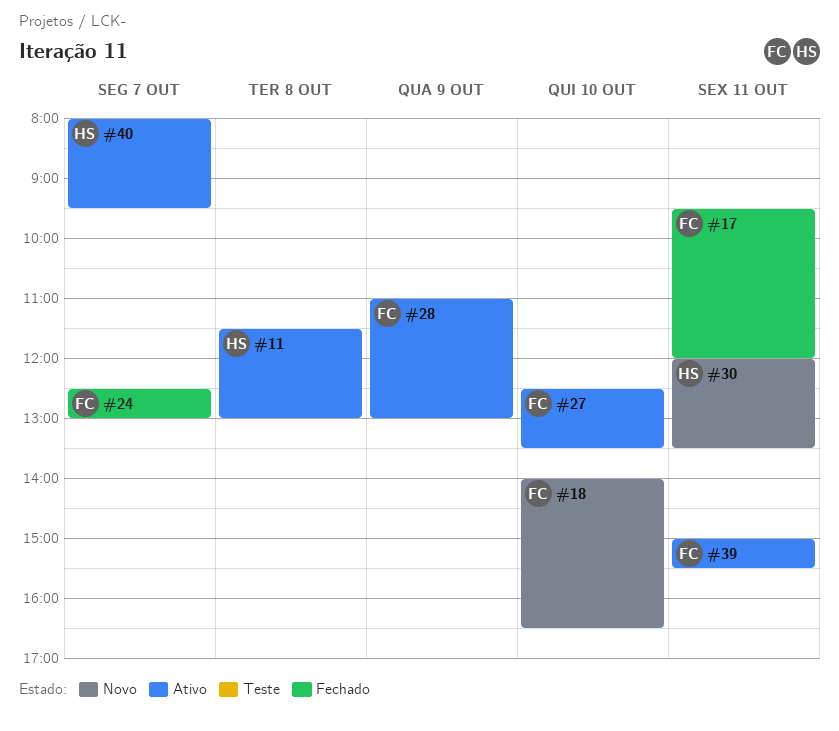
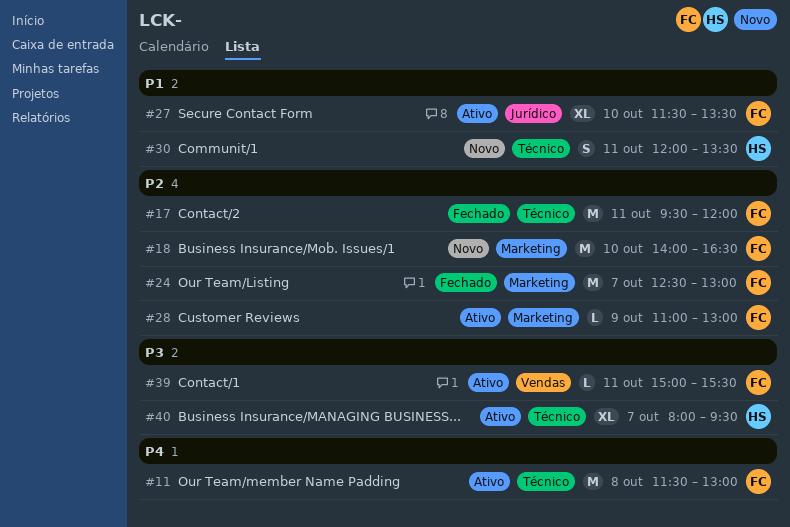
#11, owner: HS -> FC
#27, begins: 12:30 -> 11:30

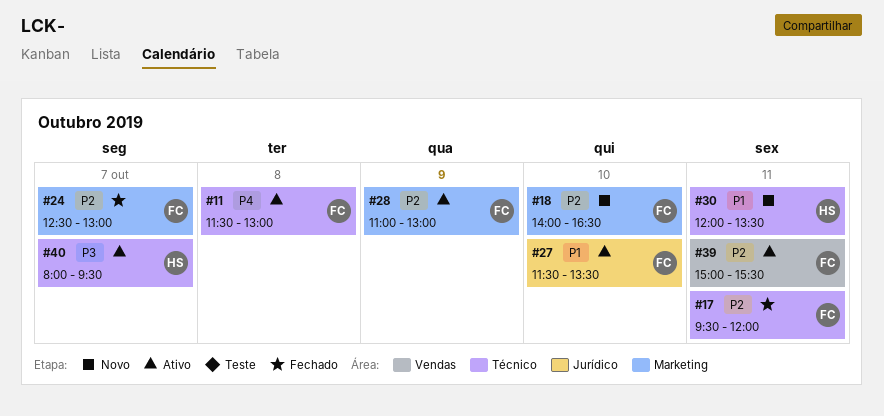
#39, priority: P3 -> P2

